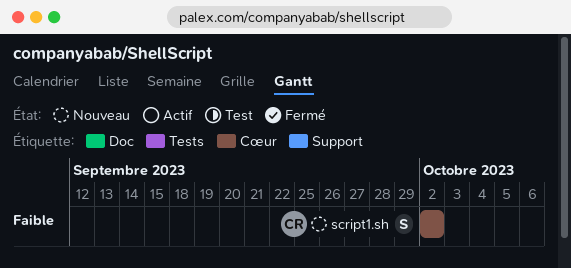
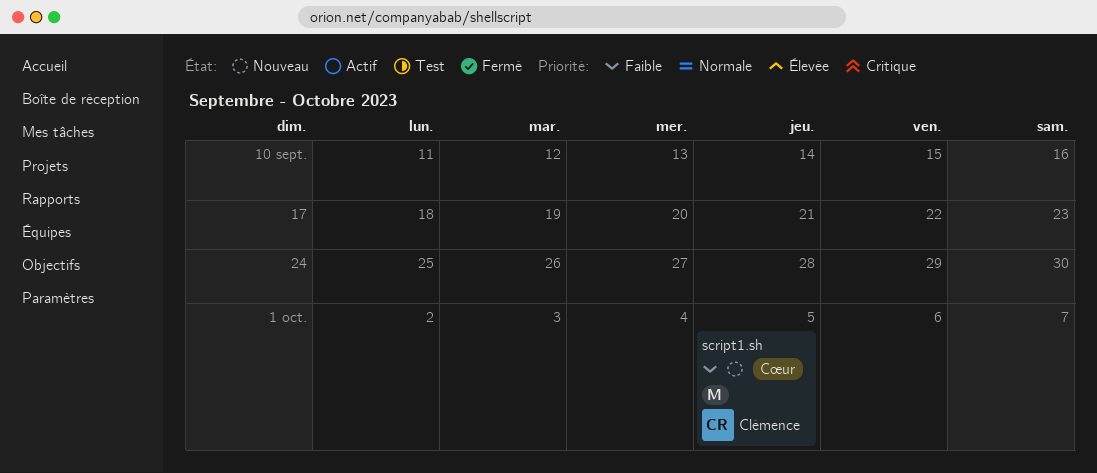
script1.sh, estimate: S -> M
script1.sh, due: Oct 2 -> Oct 5

